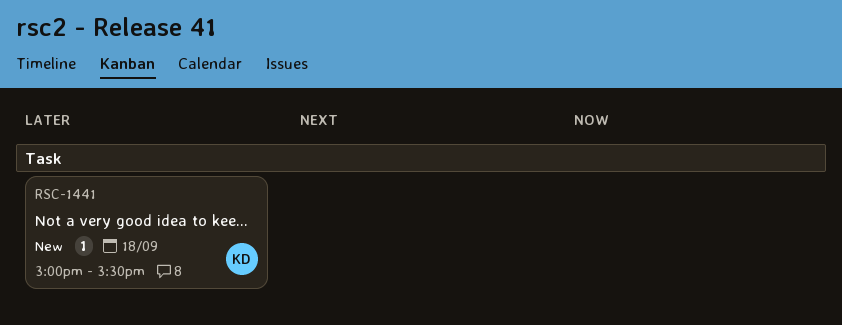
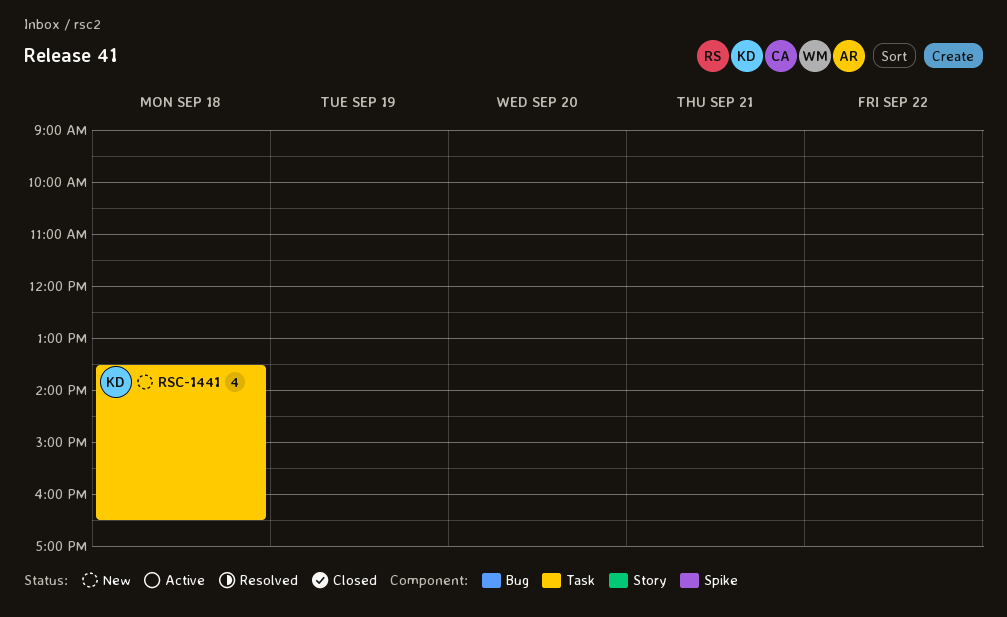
RSC-1441, estimate: 1 -> 4
RSC-1441, begins: 15:00 -> 13:30
RSC-1441, ends: 15:30 -> 16:30

